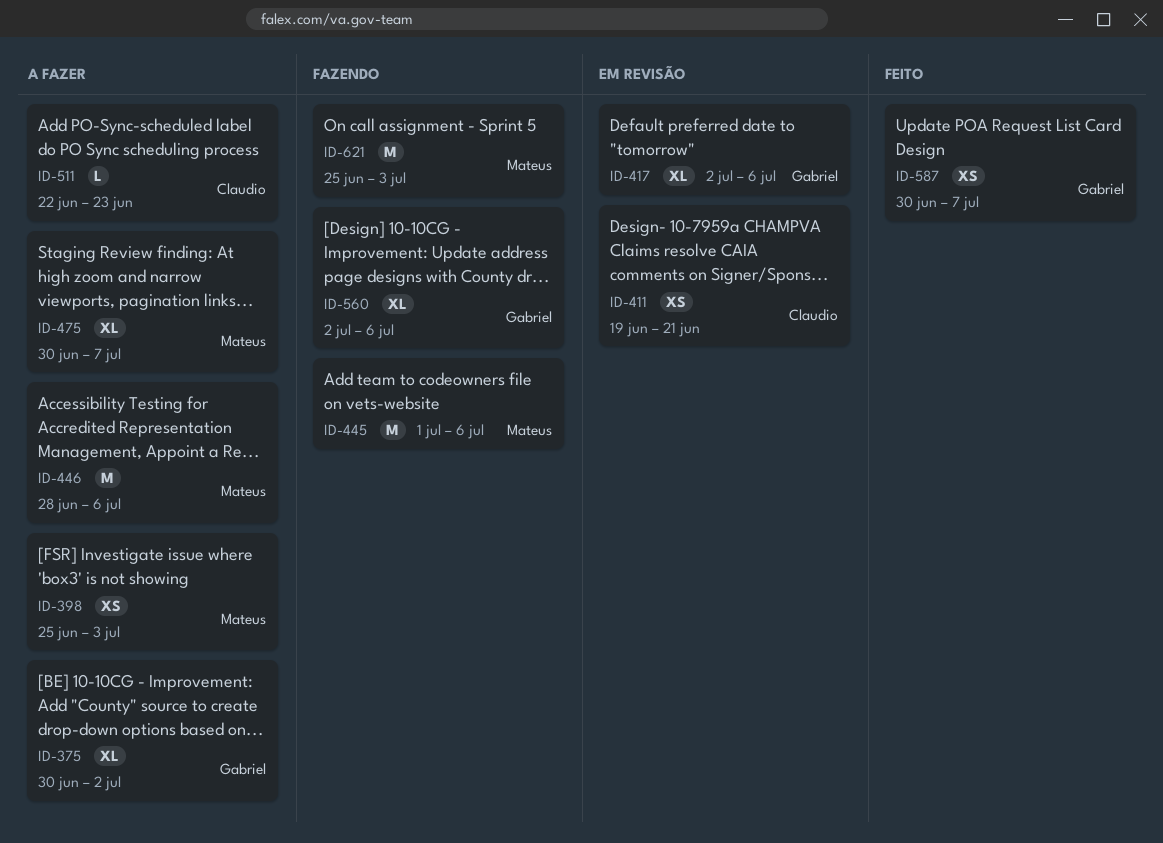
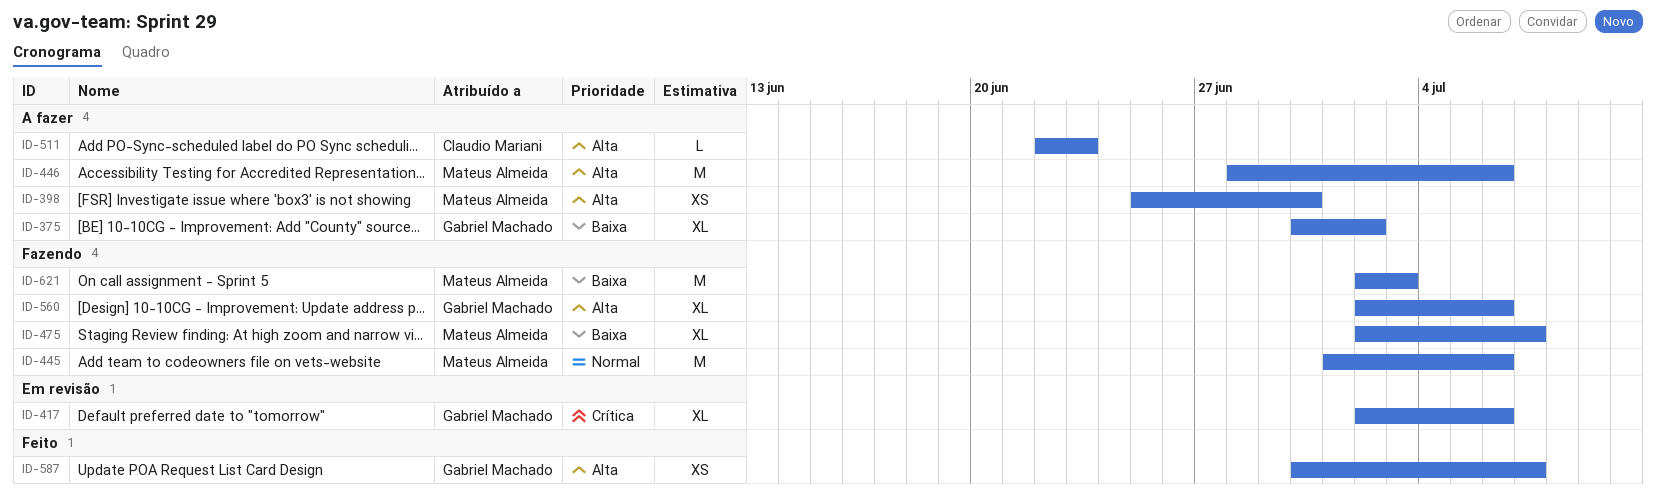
ID-398, due: Jul 3 -> Jun 30
ID-411: present -> none
ID-475, status: A fazer -> Fazendo
ID-475, start: Jun 30 -> Jul 2
ID-621, start: Jun 25 -> Jul 2

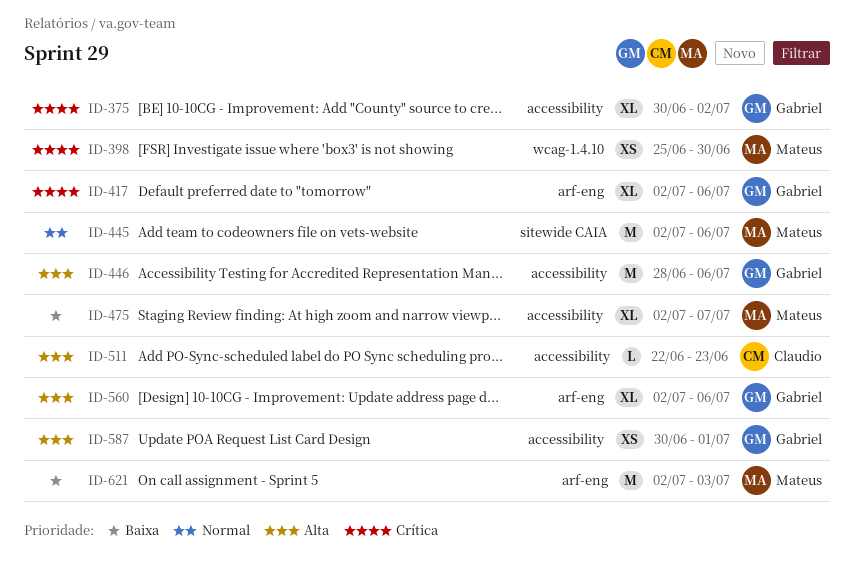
ID-375, priority: Baixa -> Crítica
ID-398, priority: Alta -> Crítica
ID-445, start: Jul 1 -> Jul 2
ID-446, owner: Mateus Almeida -> Gabriel Machado
ID-587, due: Jul 7 -> Jul 1

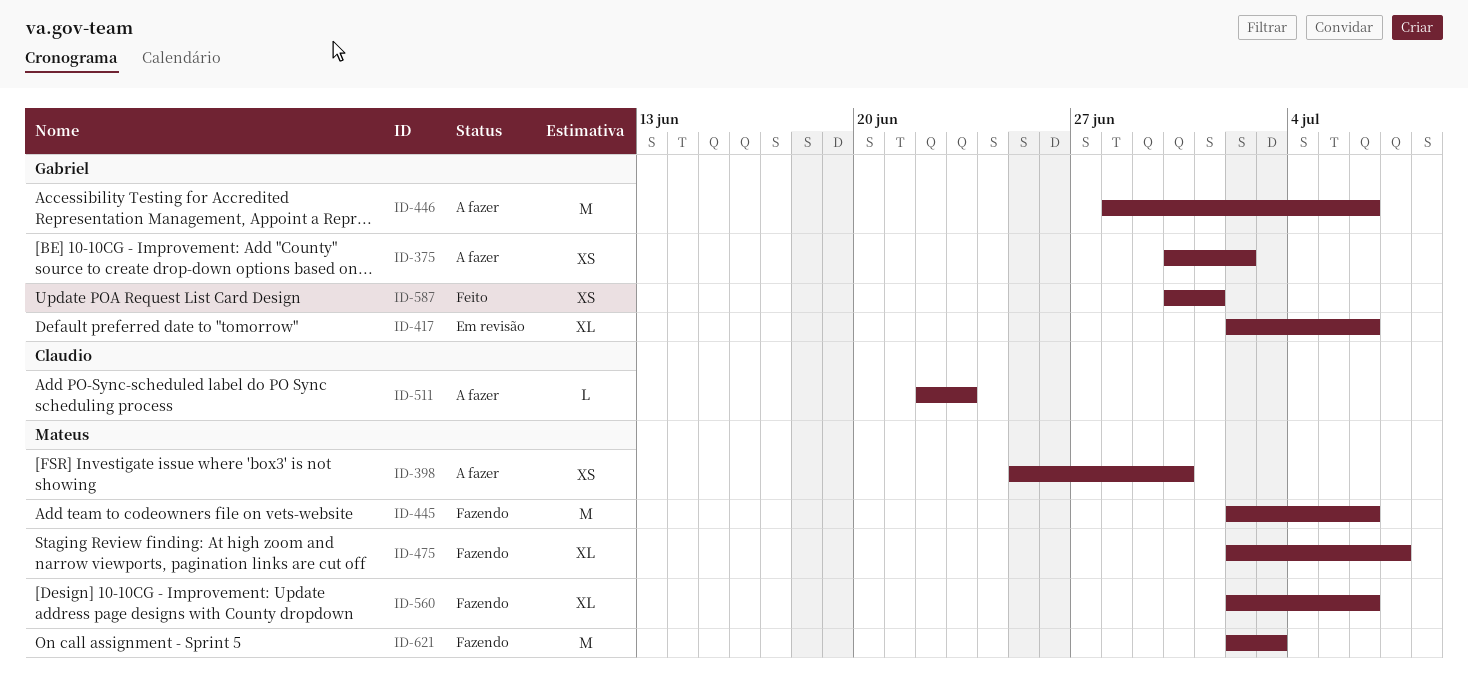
ID-375, estimate: XL -> XS
ID-560, owner: Gabriel -> Mateus

